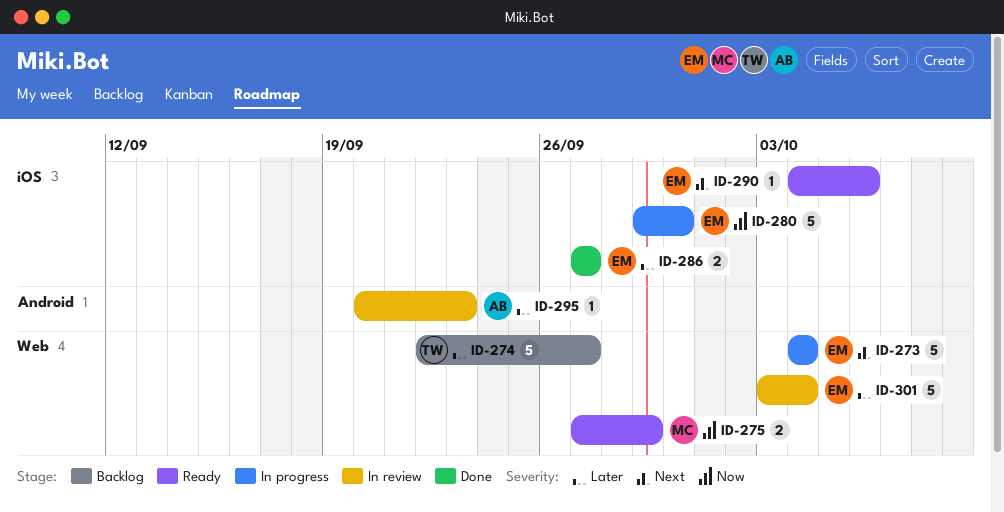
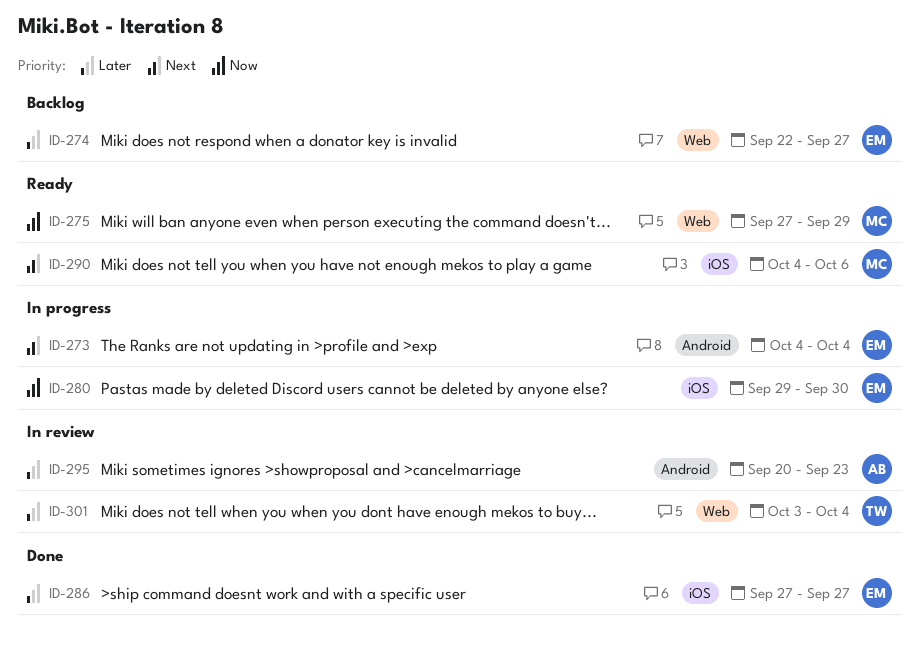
ID-273, label: Web -> Android
ID-274, owner: TW -> EM
ID-290, owner: EM -> MC
ID-301, owner: EM -> TW

